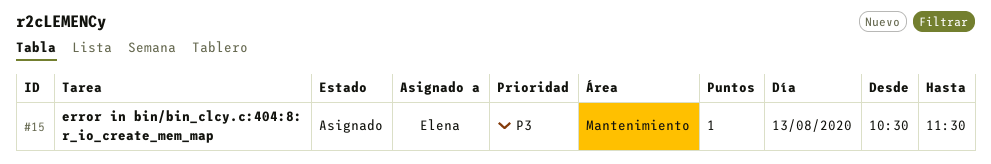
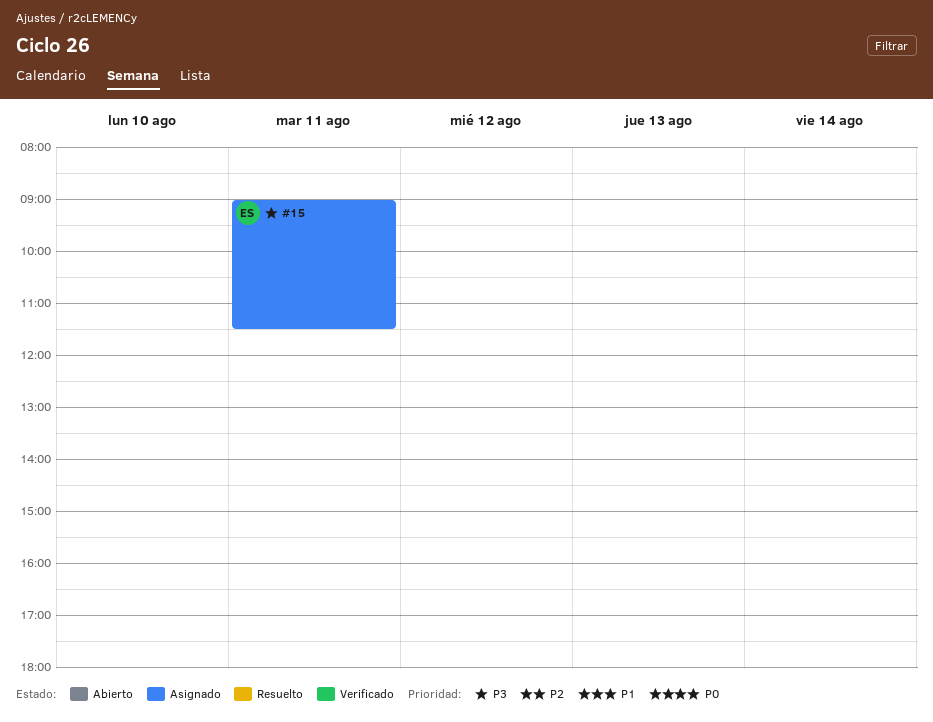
#15, day: Aug 13 -> Aug 11
#15, begins: 10:30 -> 09:00

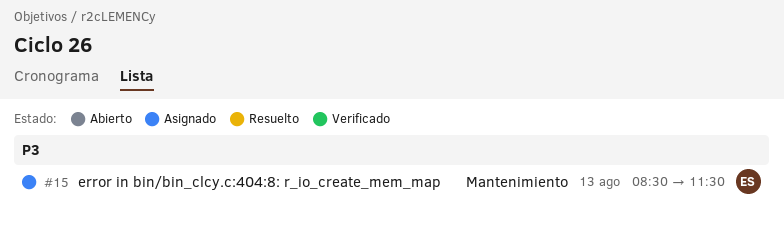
#15, day: Aug 11 -> Aug 13
#15, begins: 09:00 -> 08:30

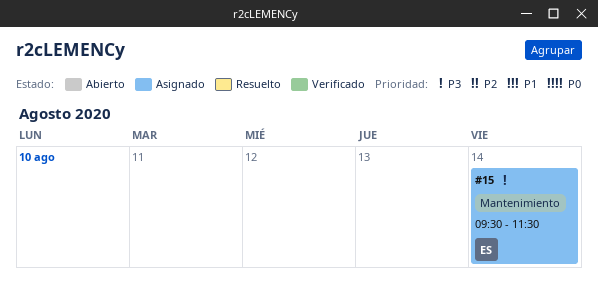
#15, day: Aug 13 -> Aug 14
#15, begins: 08:30 -> 09:30

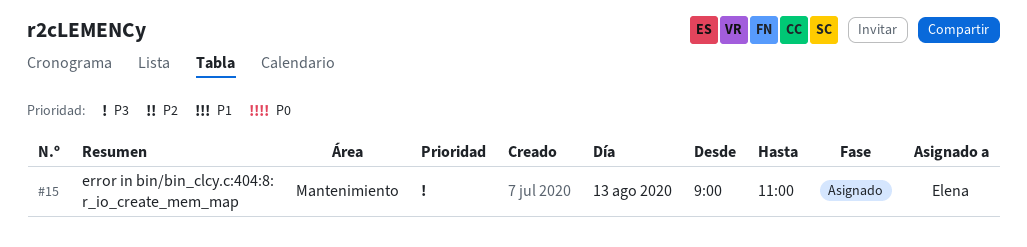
#15, day: Aug 14 -> Aug 13
#15, begins: 09:30 -> 09:00
#15, ends: 11:30 -> 11:00

